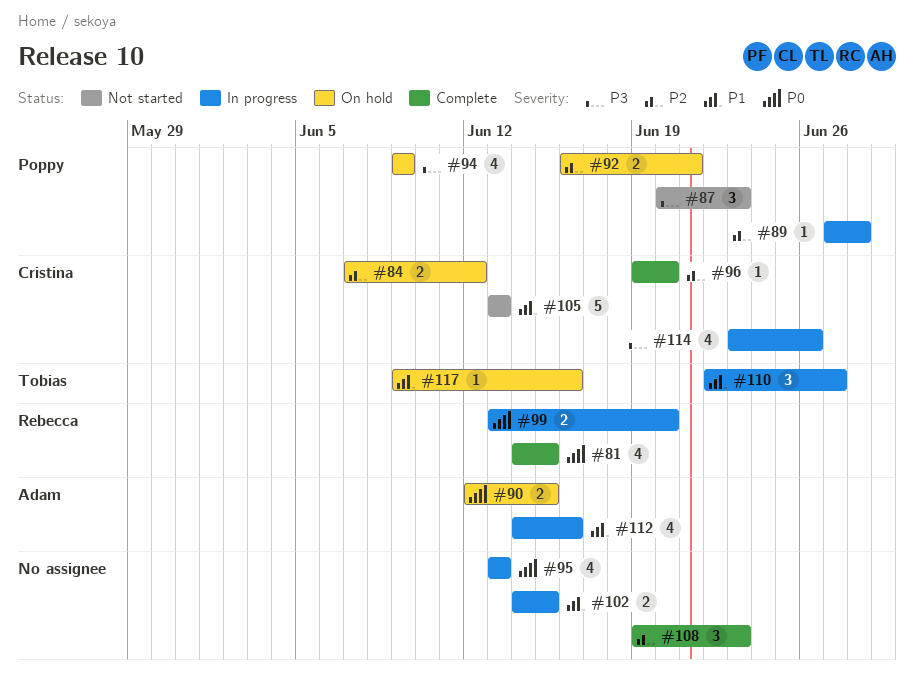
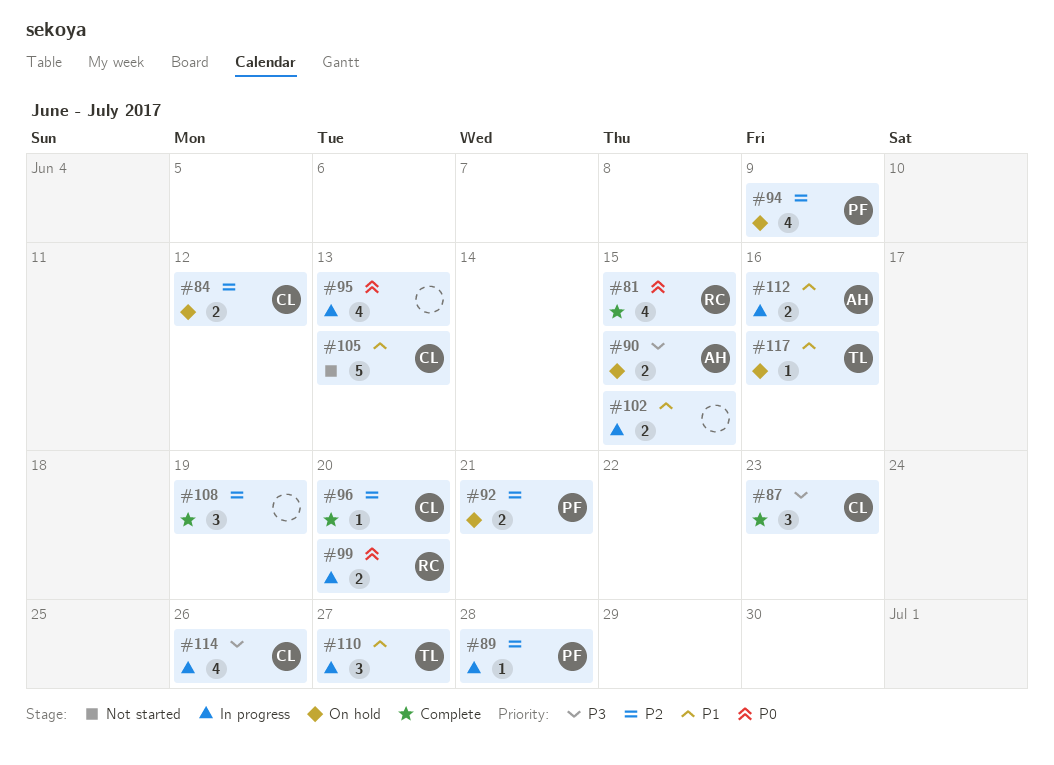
#87, status: Not started -> Complete
#87, owner: Poppy -> Cristina
#90, priority: P0 -> P3
#94, priority: P3 -> P2
#108, due: Jun 23 -> Jun 19
#112, estimate: 4 -> 2

